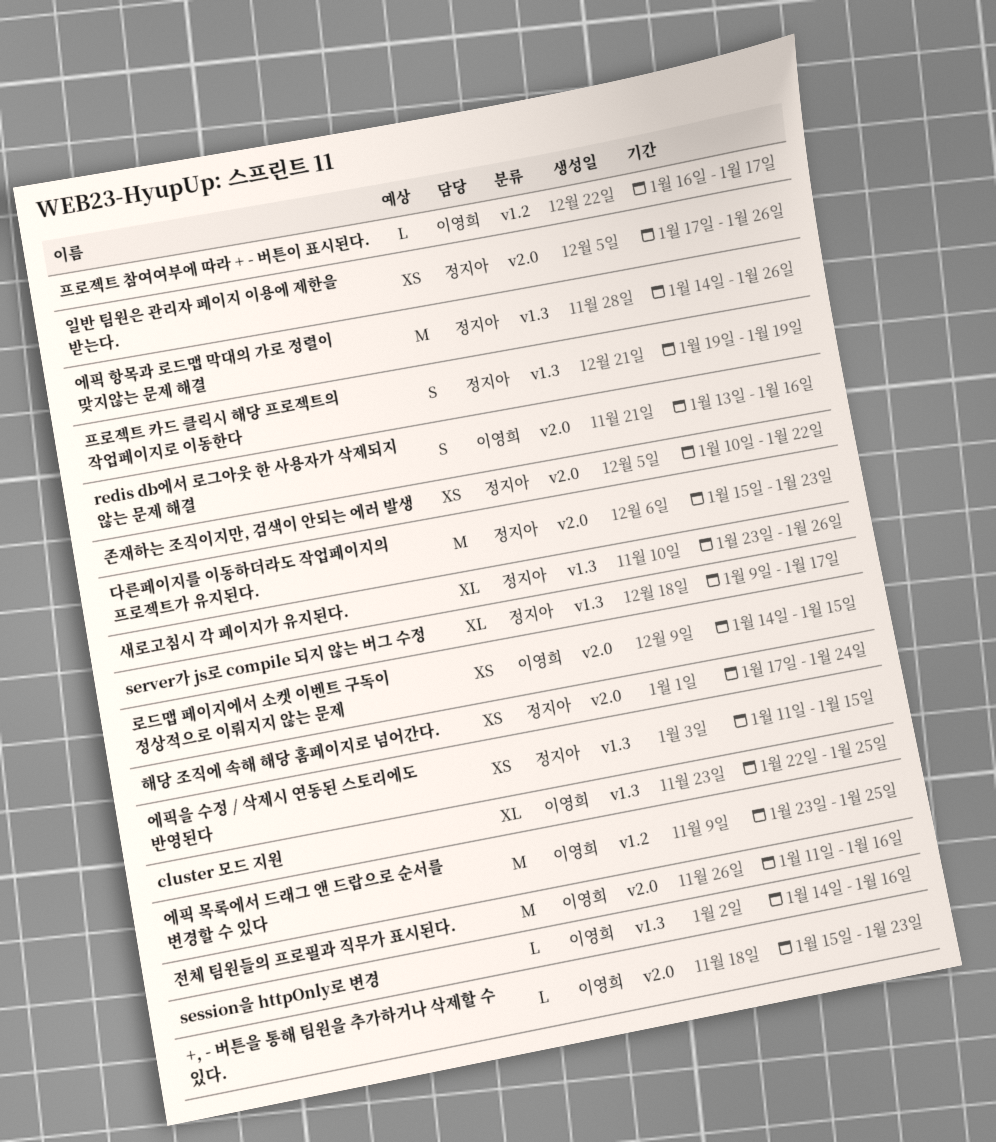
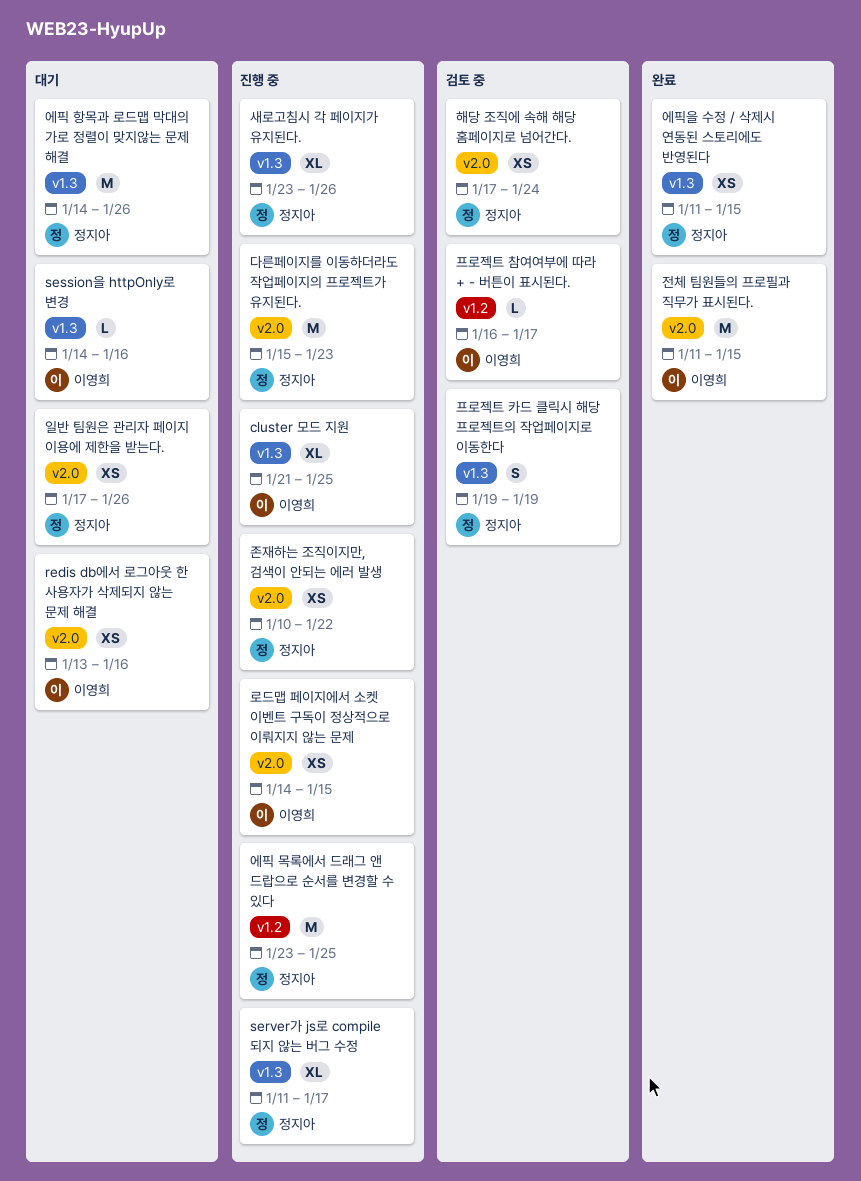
+, - 버튼을 통해 팀원을 추가하거나 삭제할 수 있다.: present -> none
cluster 모드 지원, start: Jan 22 -> Jan 21
redis db에서 로그아웃 한 사용자가 삭제되지 않는 문제 해결, estimate: S -> XS
server가 js로 compile 되지 않는 버그 수정, start: Jan 9 -> Jan 11
에픽 목록에서 드래그 앤 드랍으로 순서를 변경할 수 있다, owner: 이영희 -> 정지아
전체 팀원들의 프로필과 직무가 표시된다., due: Jan 16 -> Jan 15

